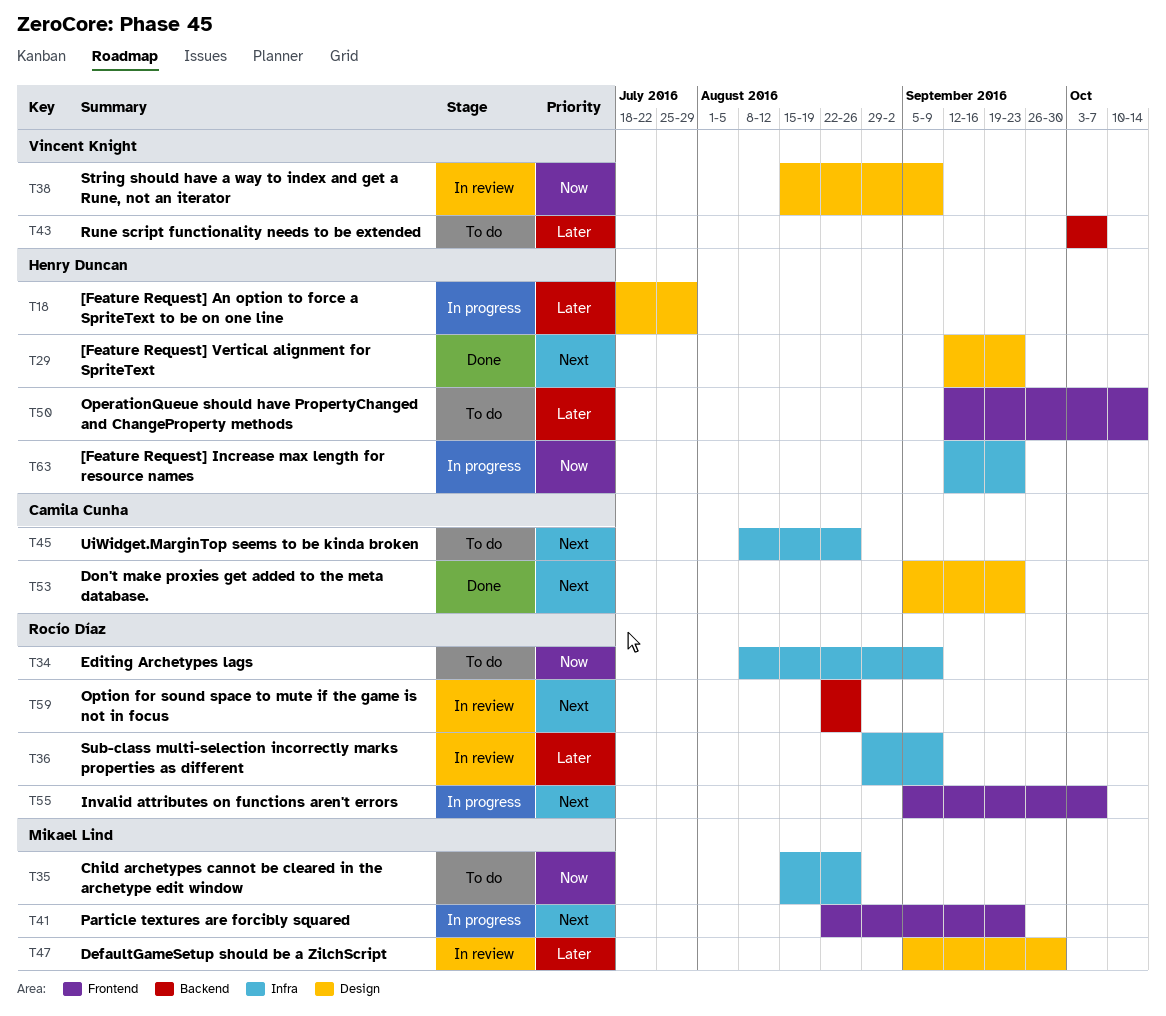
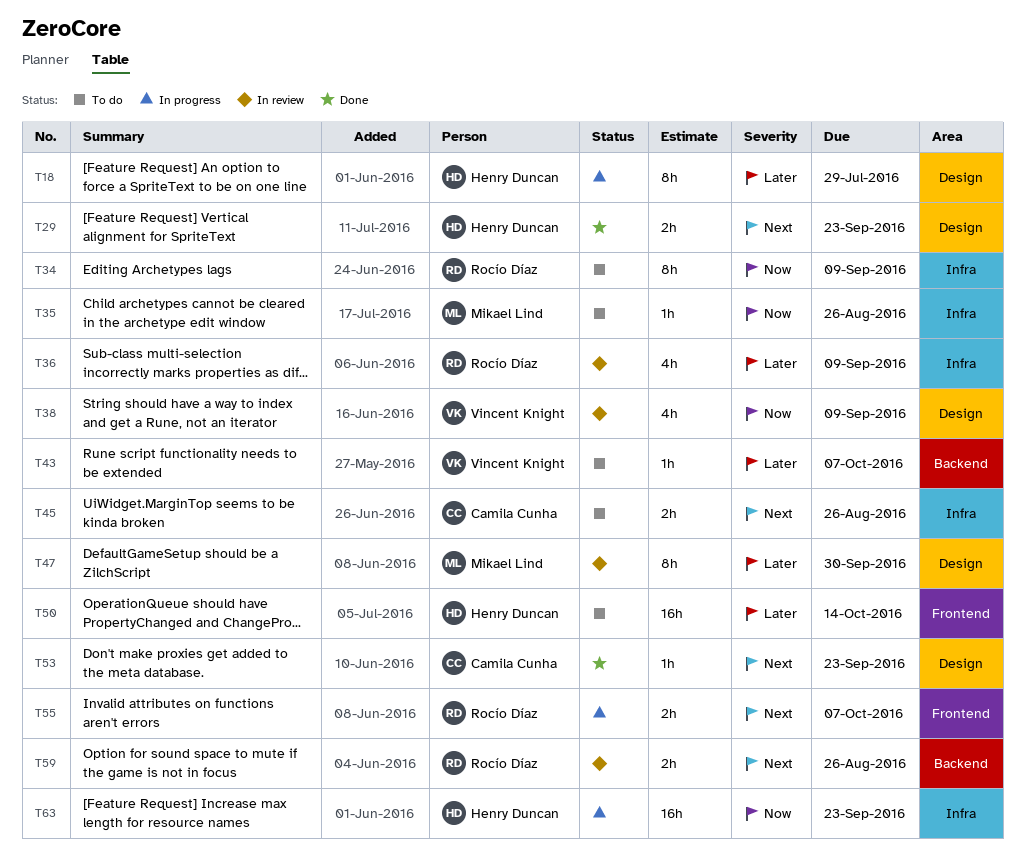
T41: present -> none

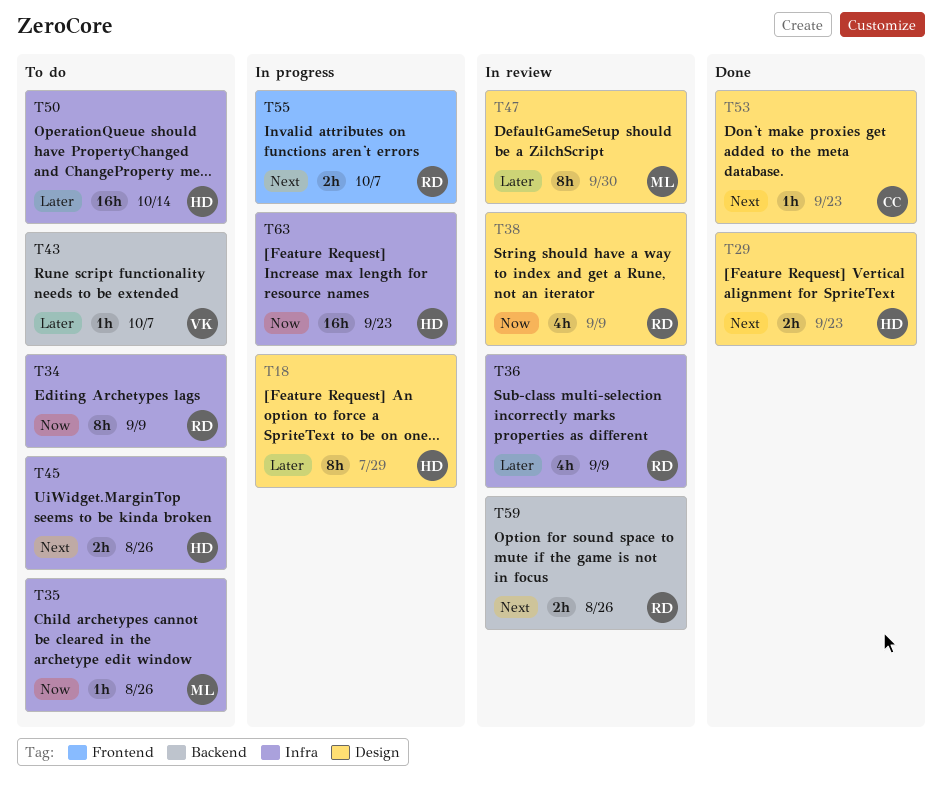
T38, owner: Vincent Knight -> Rocío Díaz
T45, owner: Camila Cunha -> Henry Duncan
T50, label: Frontend -> Infra

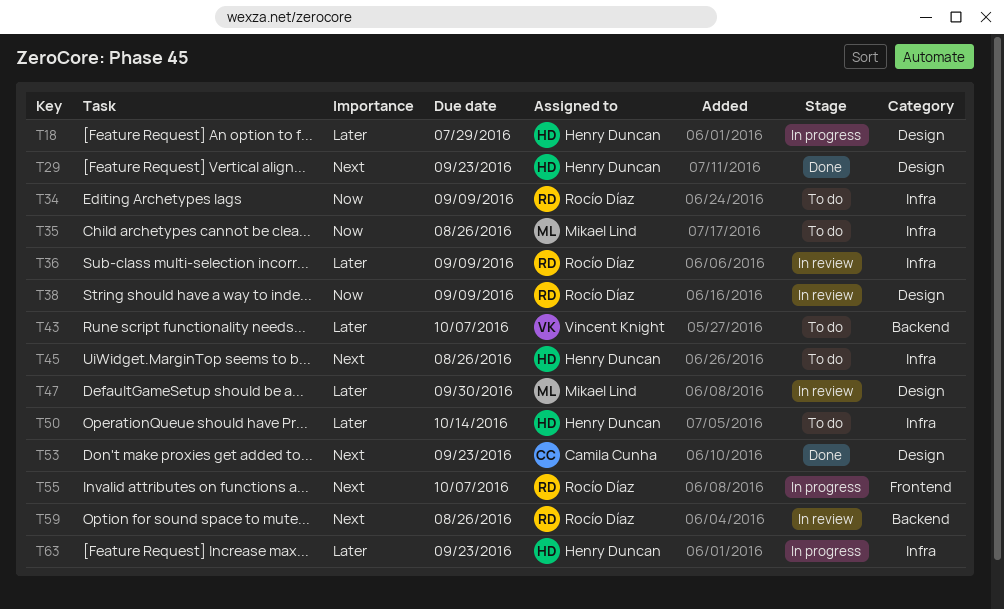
T63, priority: Now -> Later

